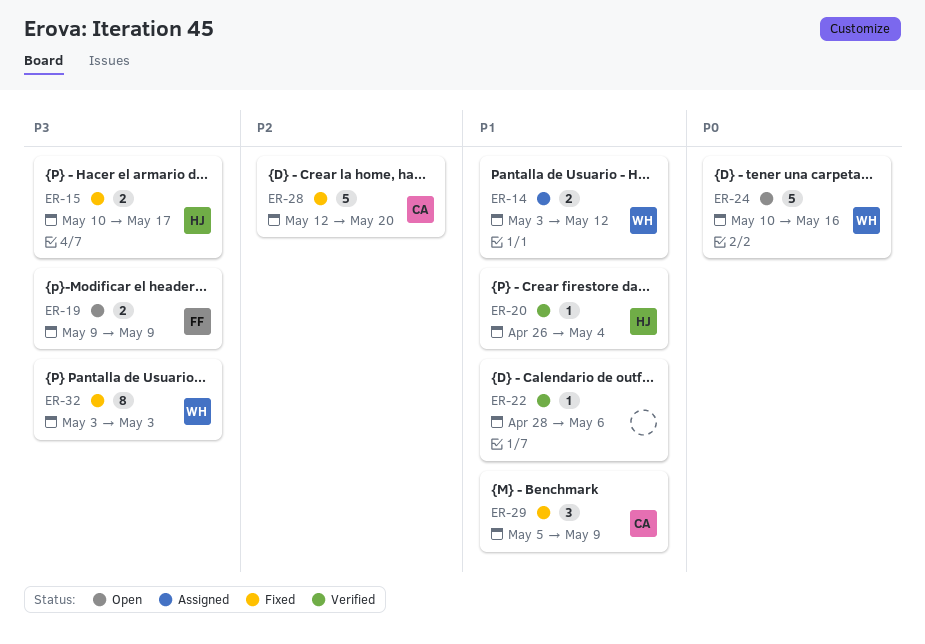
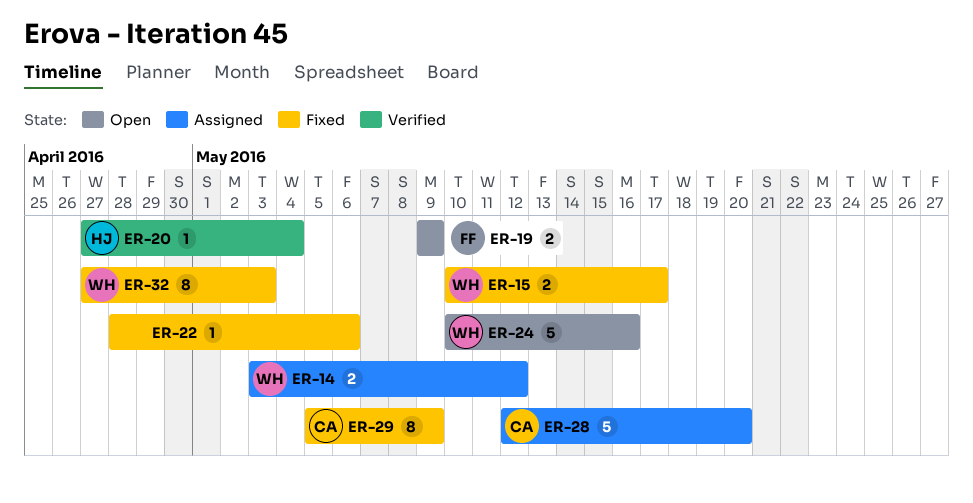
ER-15, owner: HJ -> WH
ER-20, start: Apr 26 -> Apr 27
ER-22, status: Verified -> Fixed
ER-28, status: Fixed -> Assigned
ER-29, estimate: 3 -> 8
ER-32, start: May 3 -> Apr 27

